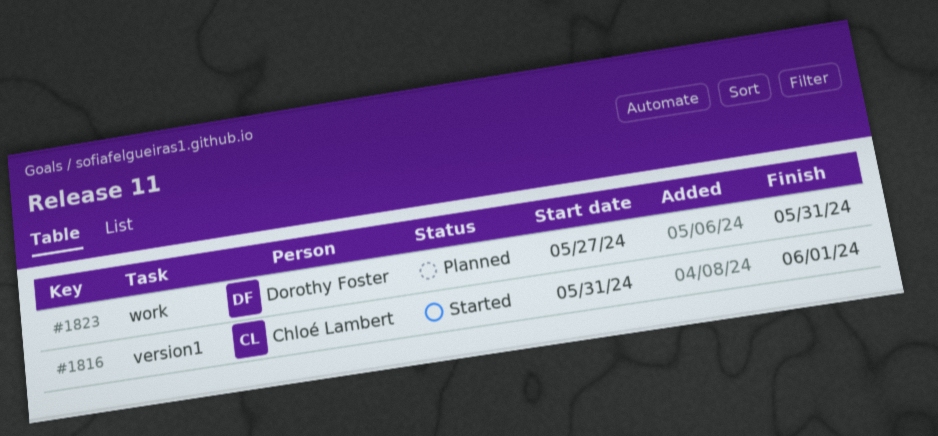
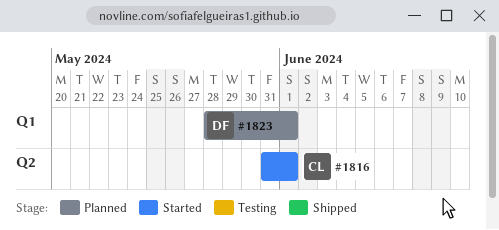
#1823, start: May 27 -> May 28
#1823, due: May 31 -> Jun 1

